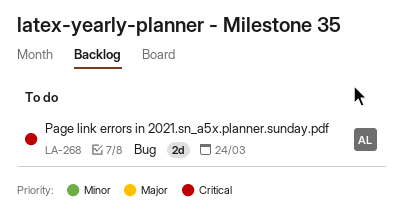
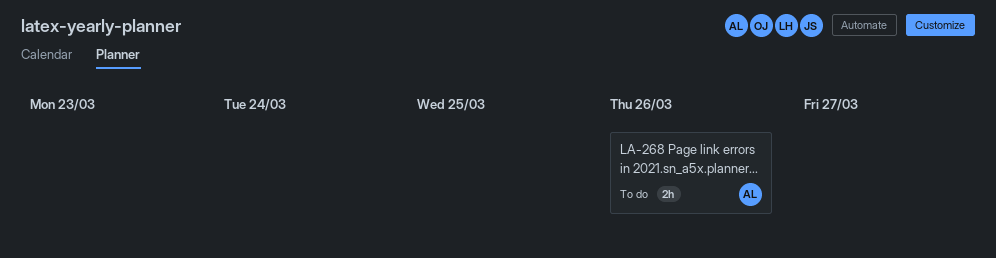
LA-268, estimate: 2d -> 2h
LA-268, due: Mar 24 -> Mar 26

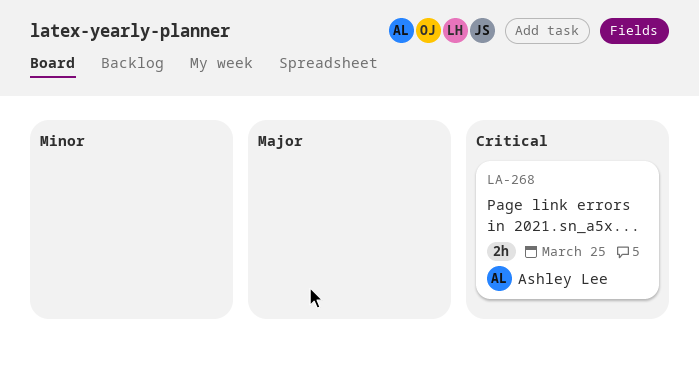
LA-268, due: Mar 26 -> Mar 25

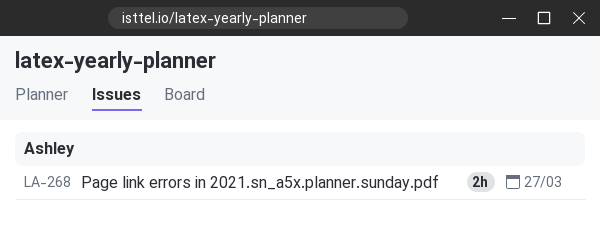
LA-268, due: Mar 25 -> Mar 27

